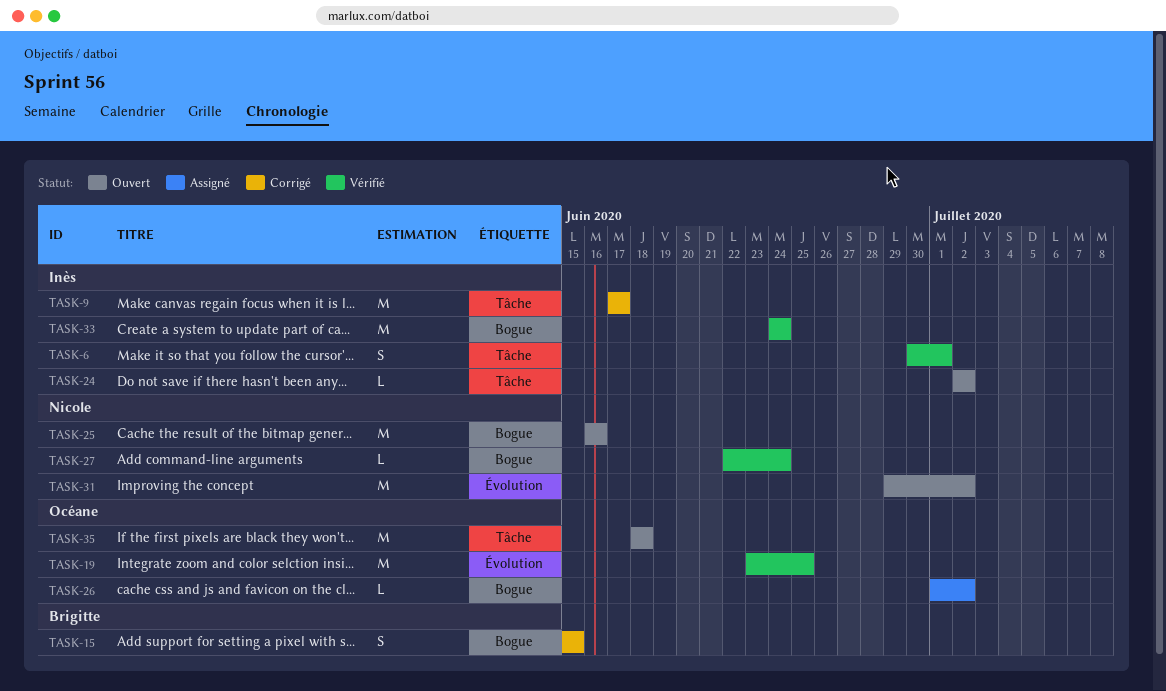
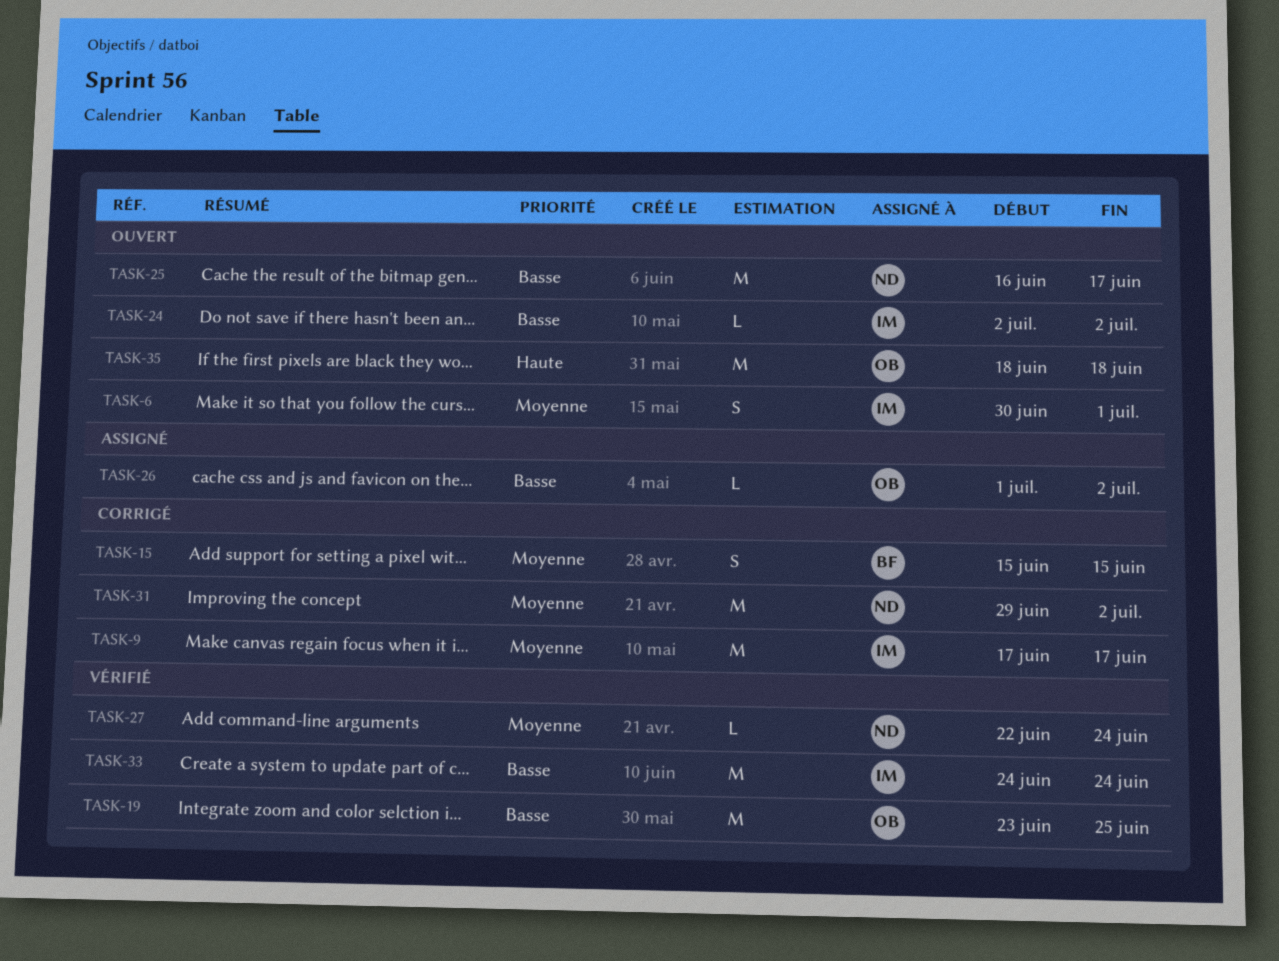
TASK-6, status: Vérifié -> Ouvert
TASK-25, due: Jun 16 -> Jun 17
TASK-31, status: Ouvert -> Corrigé

